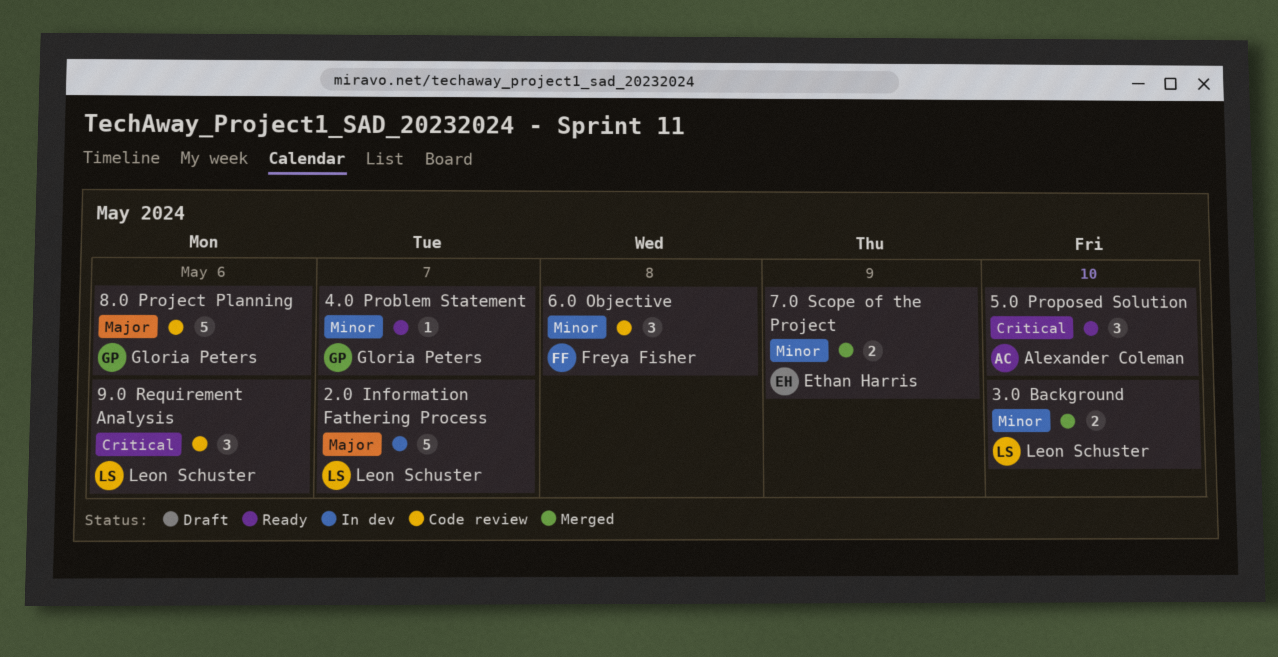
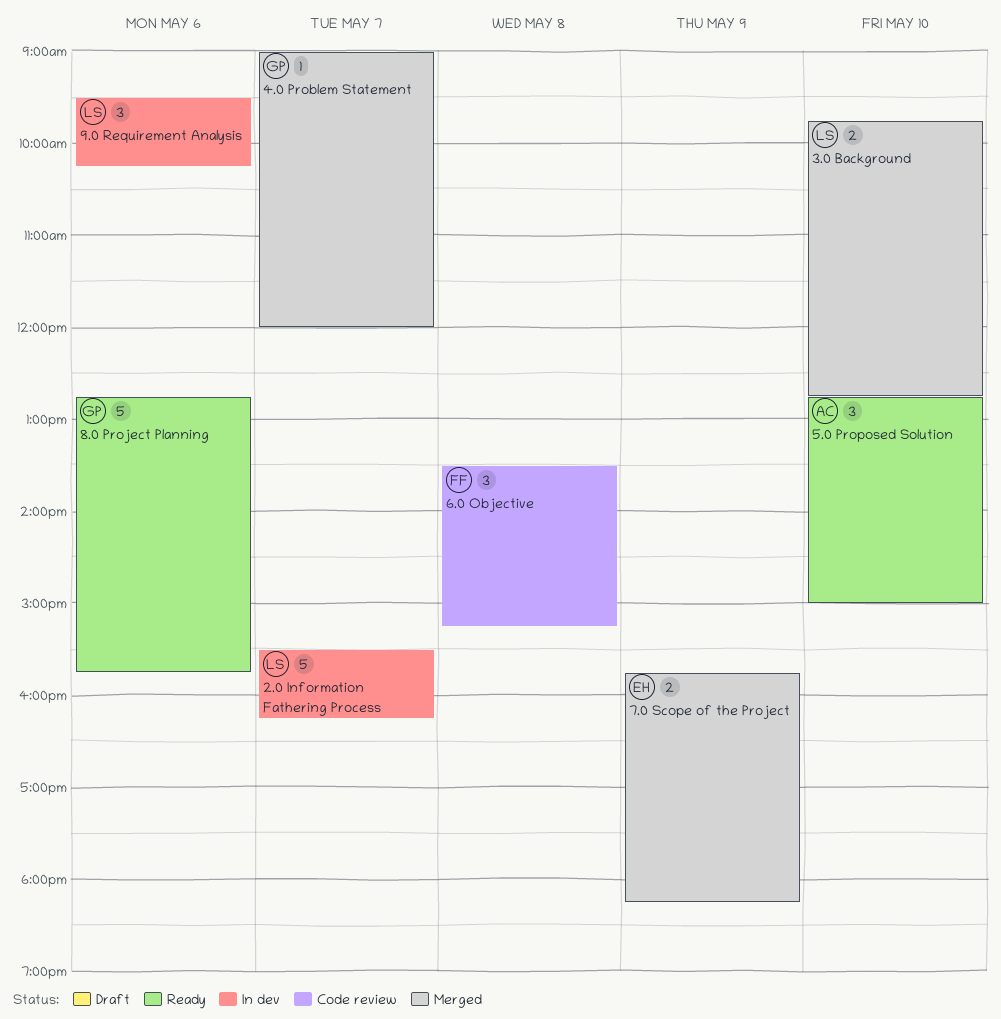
4.0 Problem Statement, status: Ready -> Merged
8.0 Project Planning, status: Code review -> Ready
9.0 Requirement Analysis, status: Code review -> In dev

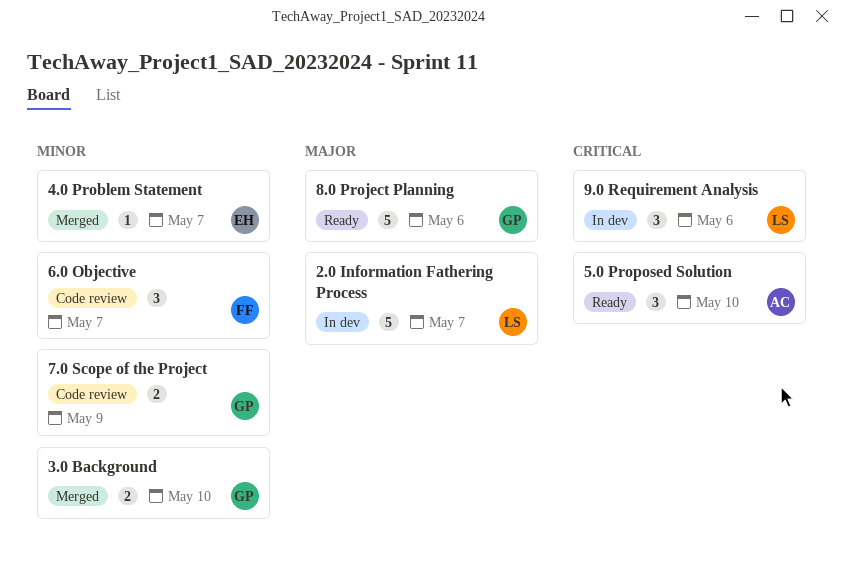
3.0 Background, owner: LS -> GP
4.0 Problem Statement, owner: GP -> EH
6.0 Objective, day: May 8 -> May 7
7.0 Scope of the Project, status: Merged -> Code review
7.0 Scope of the Project, owner: EH -> GP

